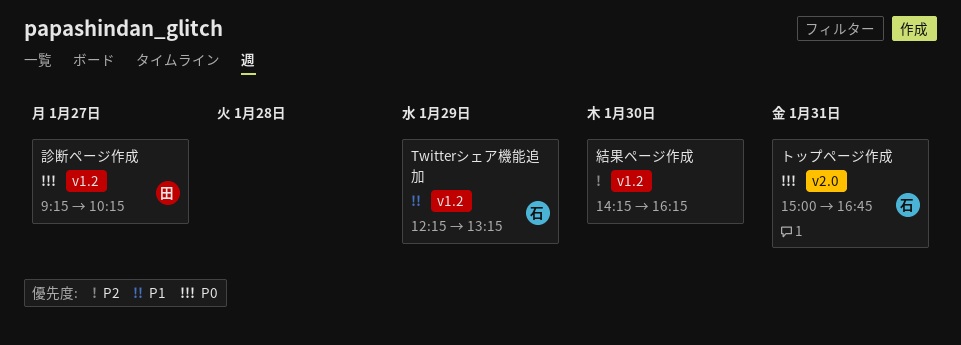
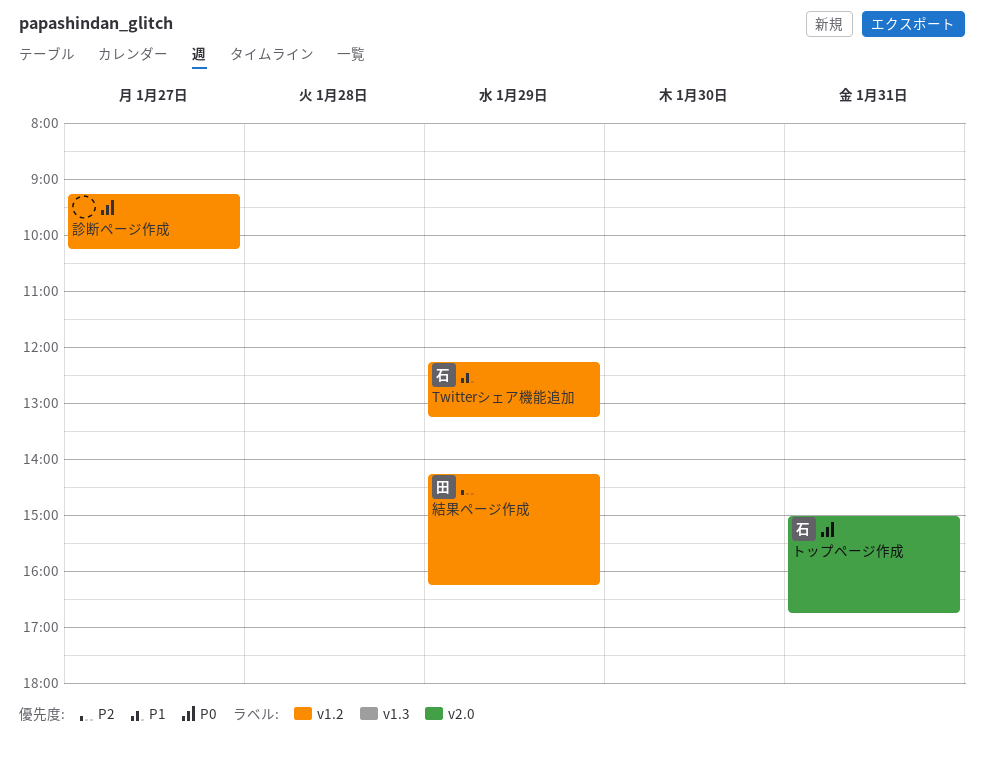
結果ページ作成, owner: none -> 田
結果ページ作成, day: Jan 30 -> Jan 29
診断ページ作成, owner: 田 -> none

